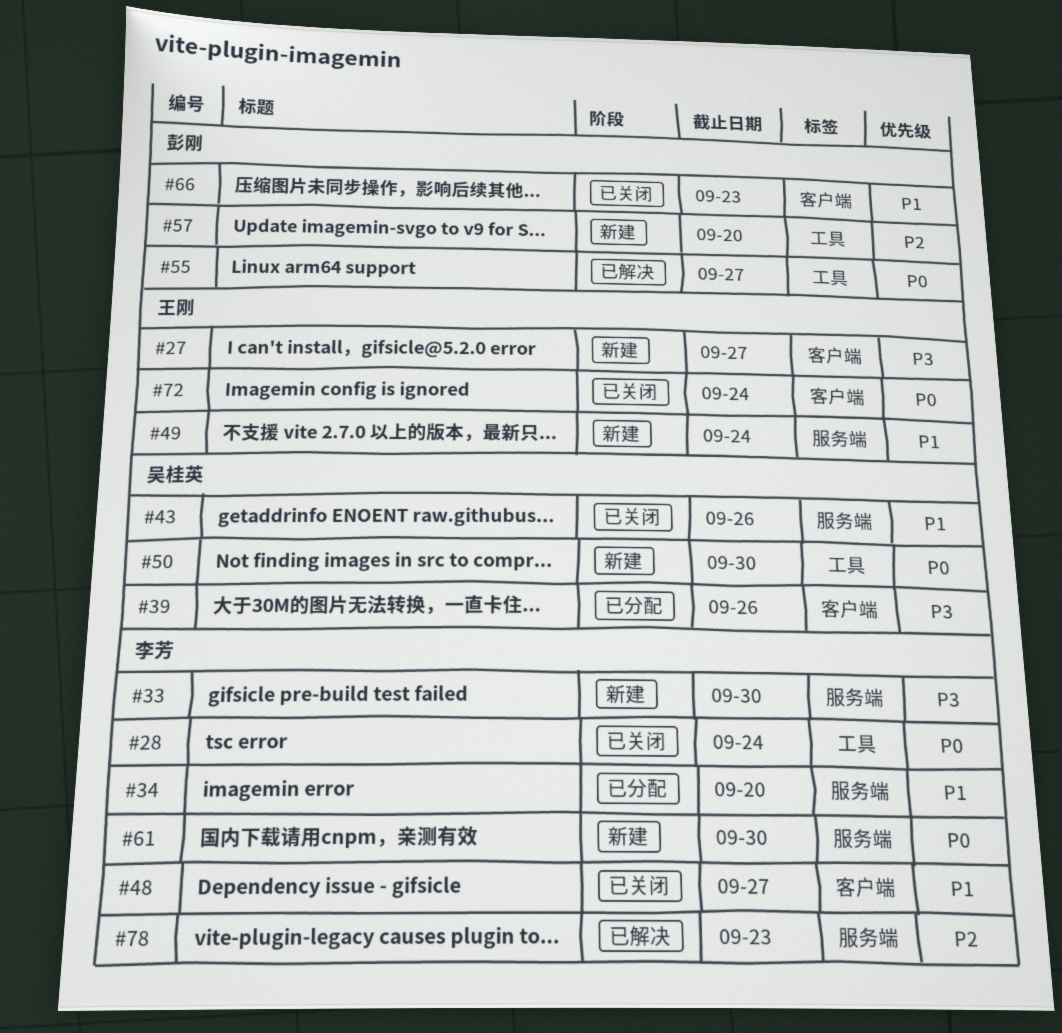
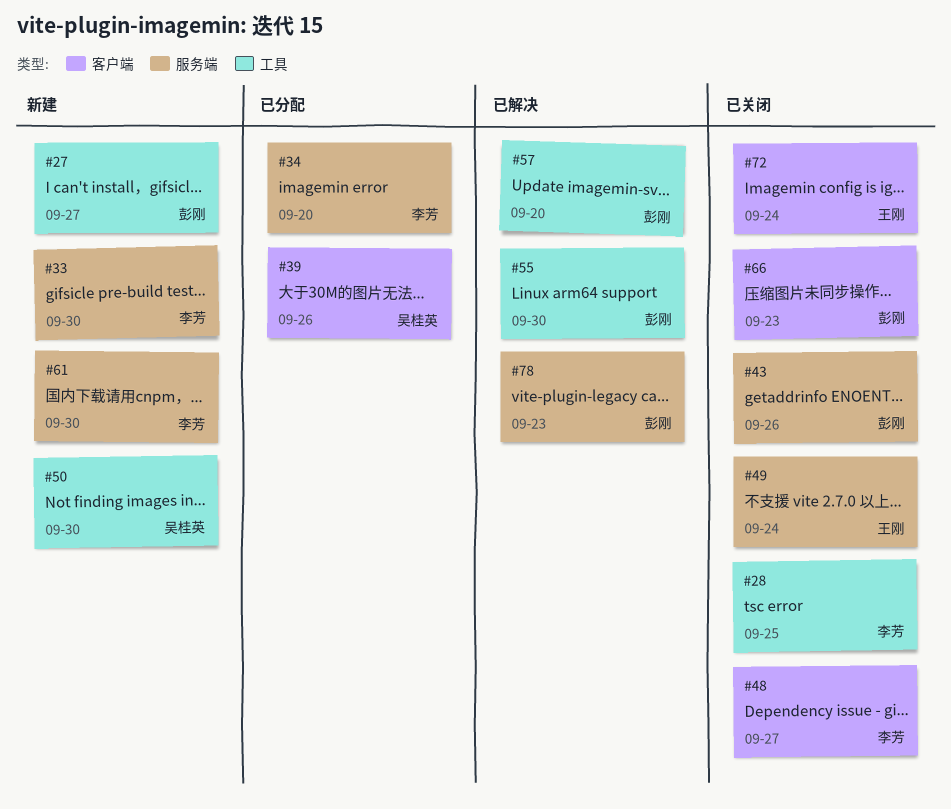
#27, owner: 王刚 -> 彭刚
#27, label: 客户端 -> 工具
#28, due: Sep 24 -> Sep 25
#43, owner: 吴桂英 -> 彭刚
#49, status: 新建 -> 已关闭
#55, due: Sep 27 -> Sep 30
#57, status: 新建 -> 已解决
#78, owner: 李芳 -> 彭刚

